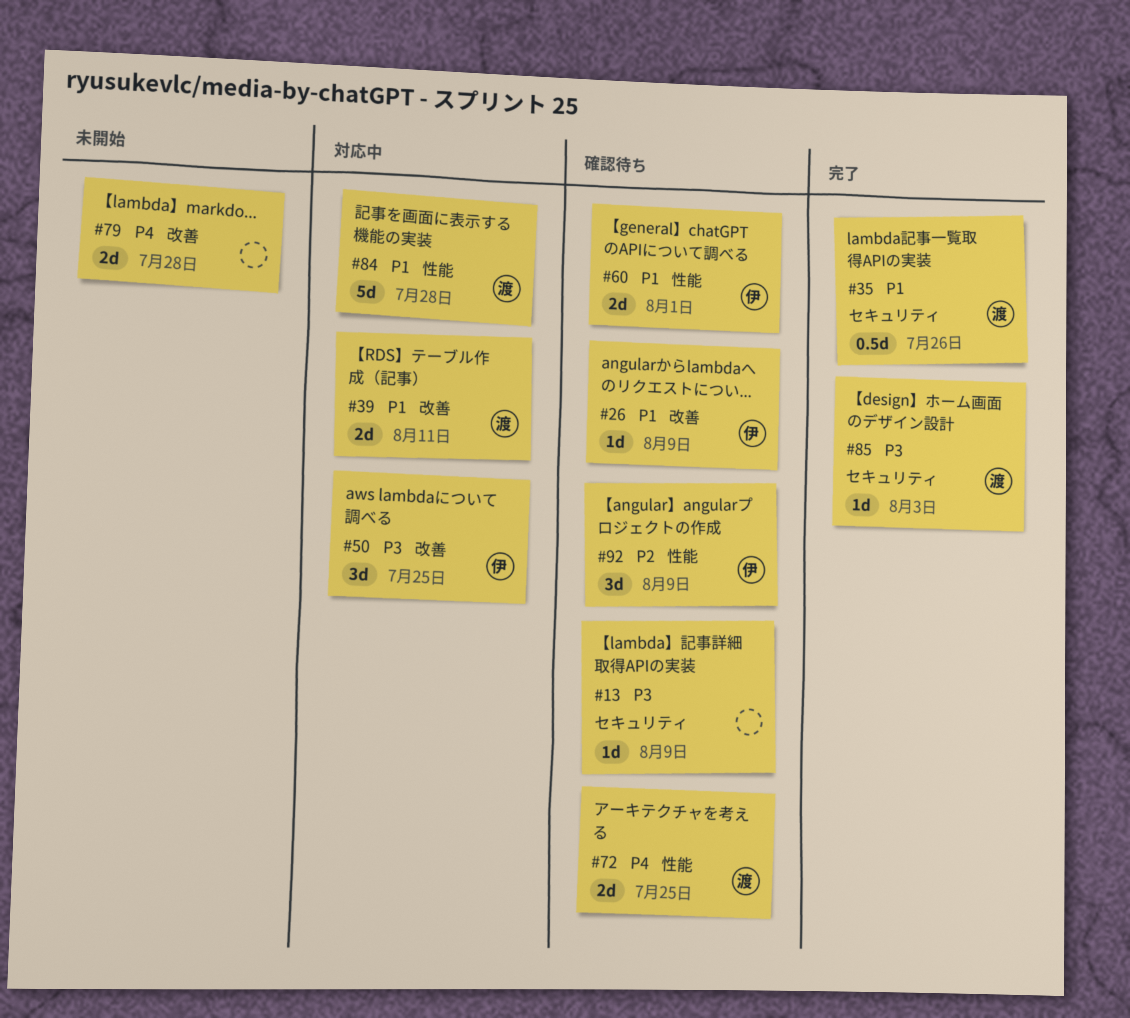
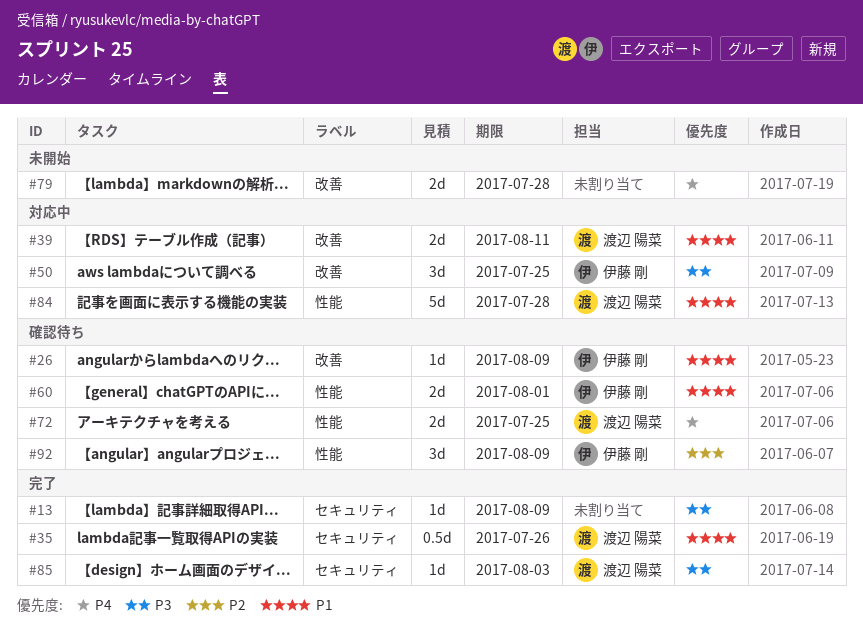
#13, status: 確認待ち -> 完了

